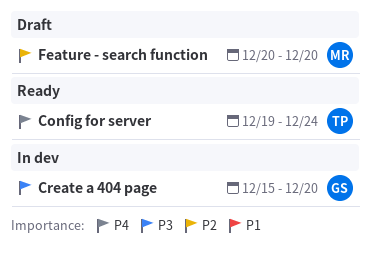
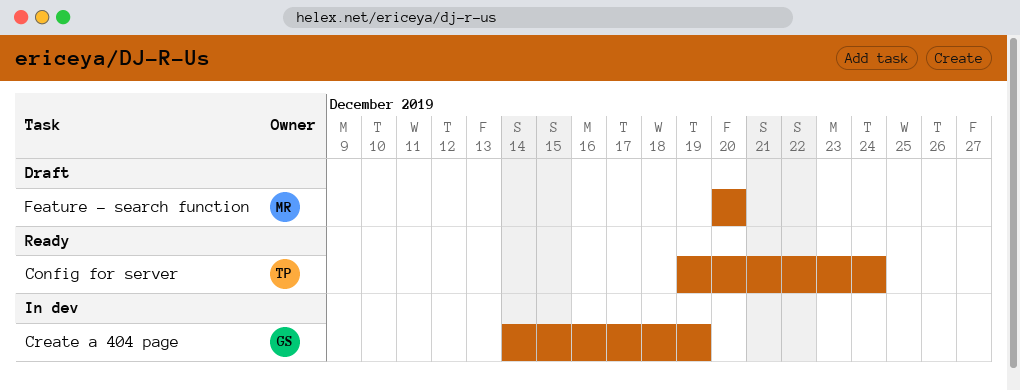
Create a 404 page, start: Dec 15 -> Dec 14
Create a 404 page, due: Dec 20 -> Dec 19

